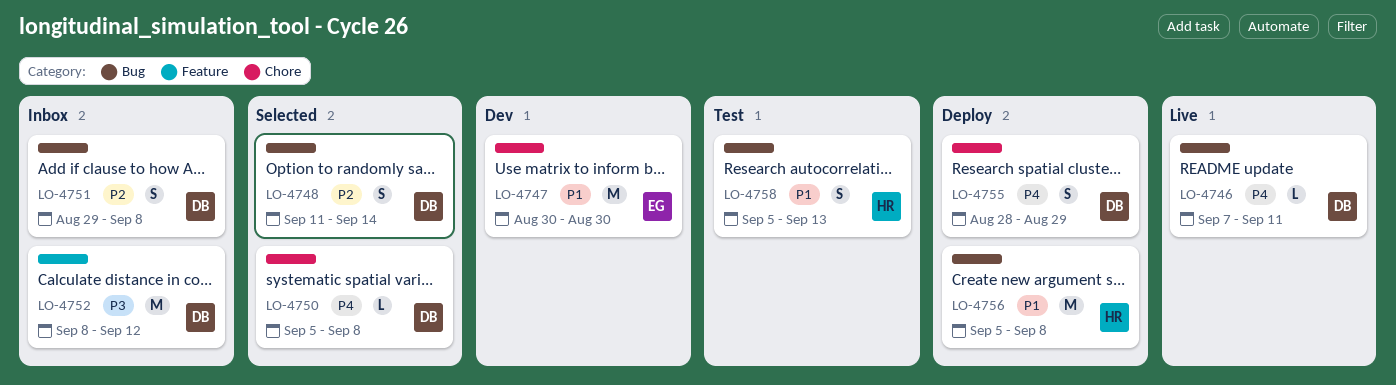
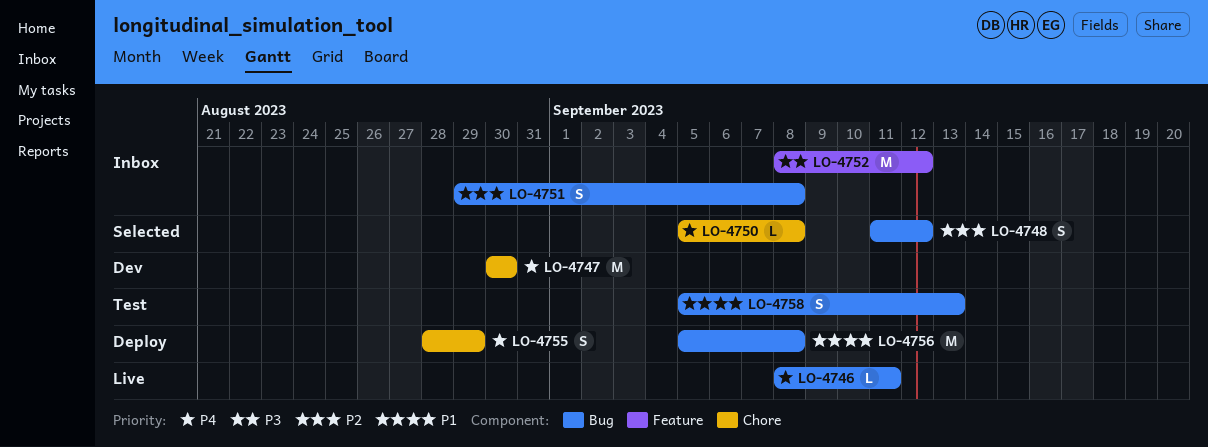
LO-4746, start: Sep 7 -> Sep 8
LO-4747, priority: P1 -> P4
LO-4748, due: Sep 14 -> Sep 12

